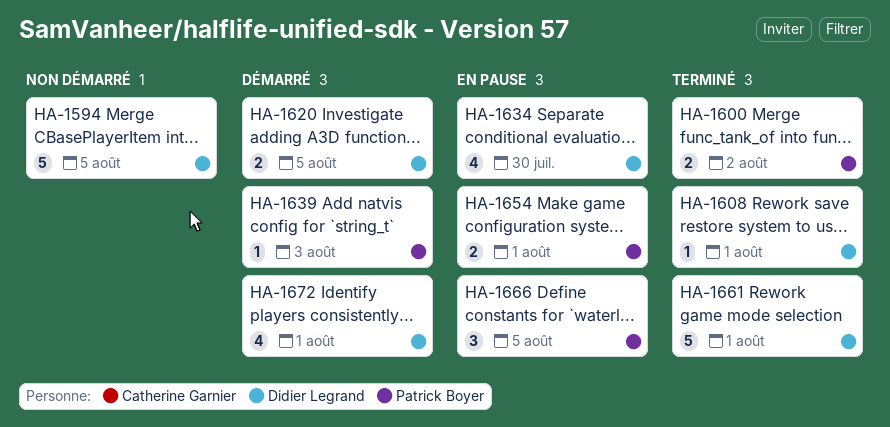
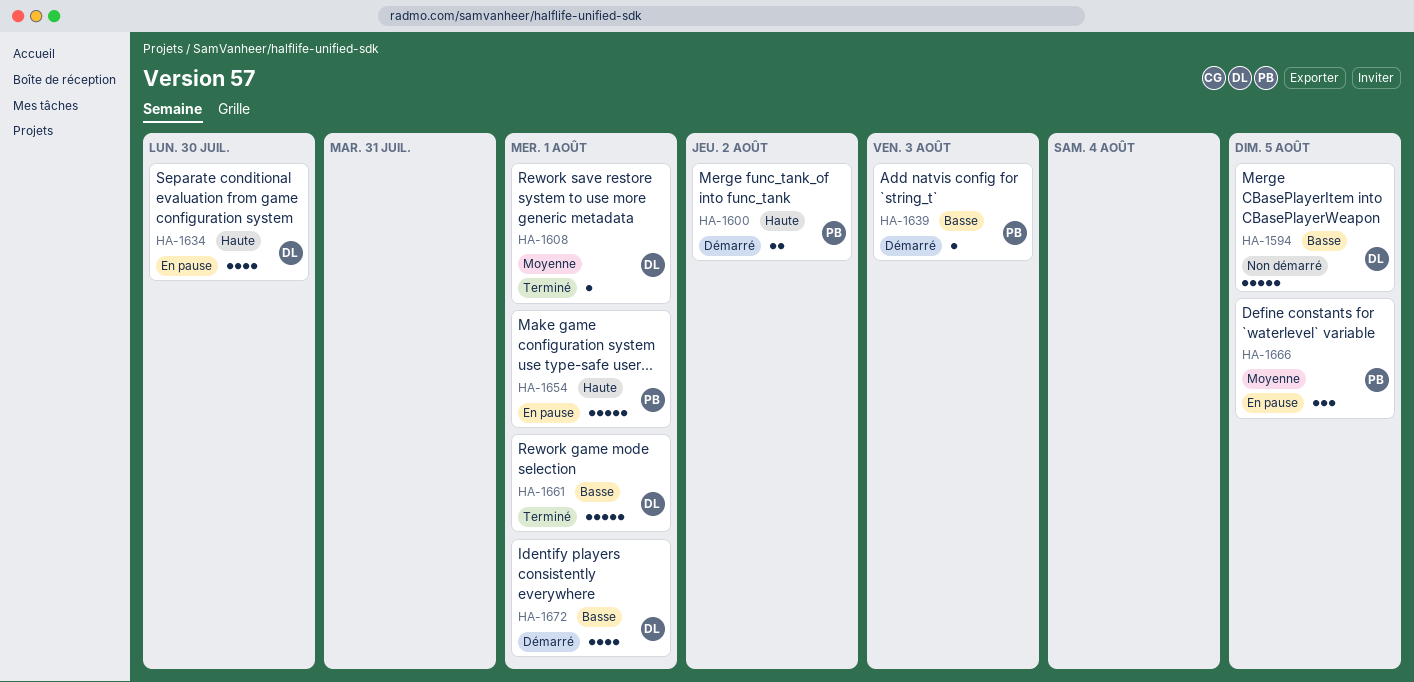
HA-1600, status: Terminé -> Démarré
HA-1620: present -> none
HA-1654, estimate: 2 -> 5

